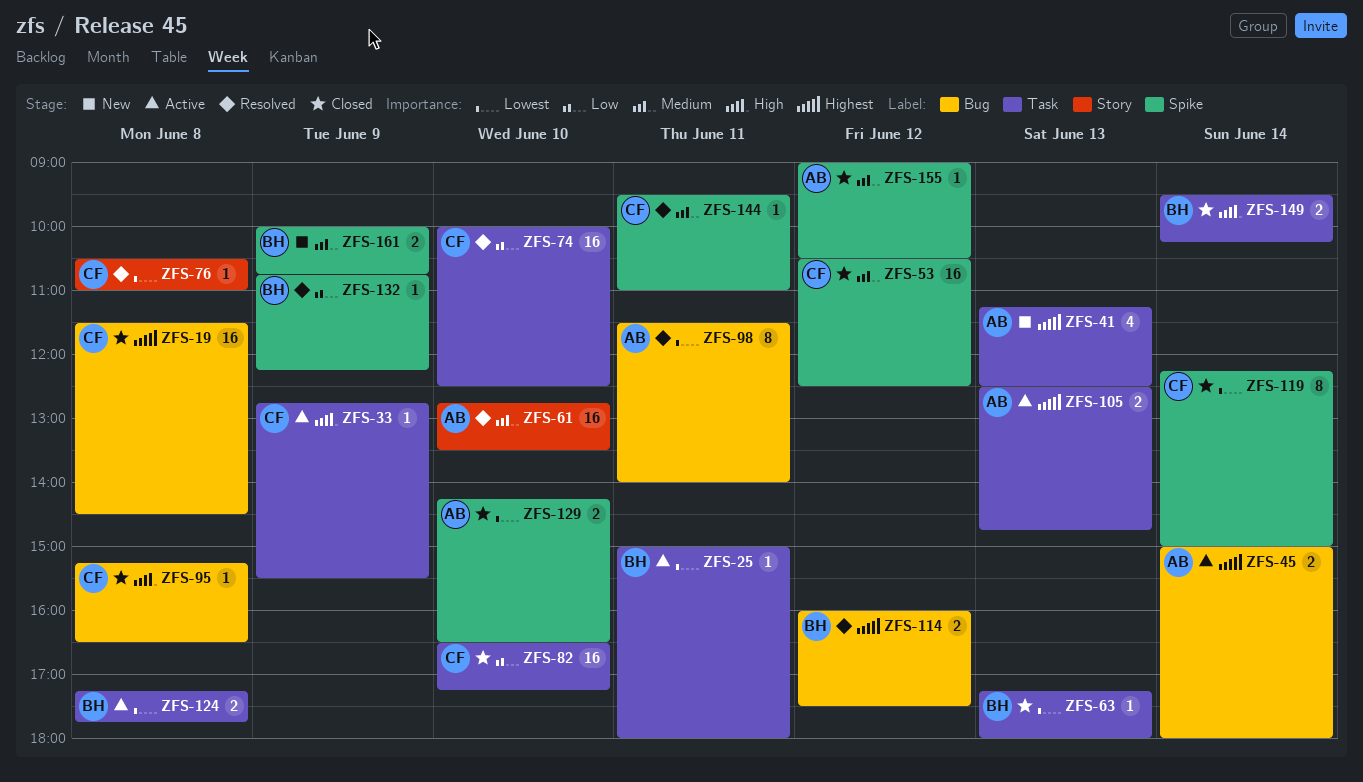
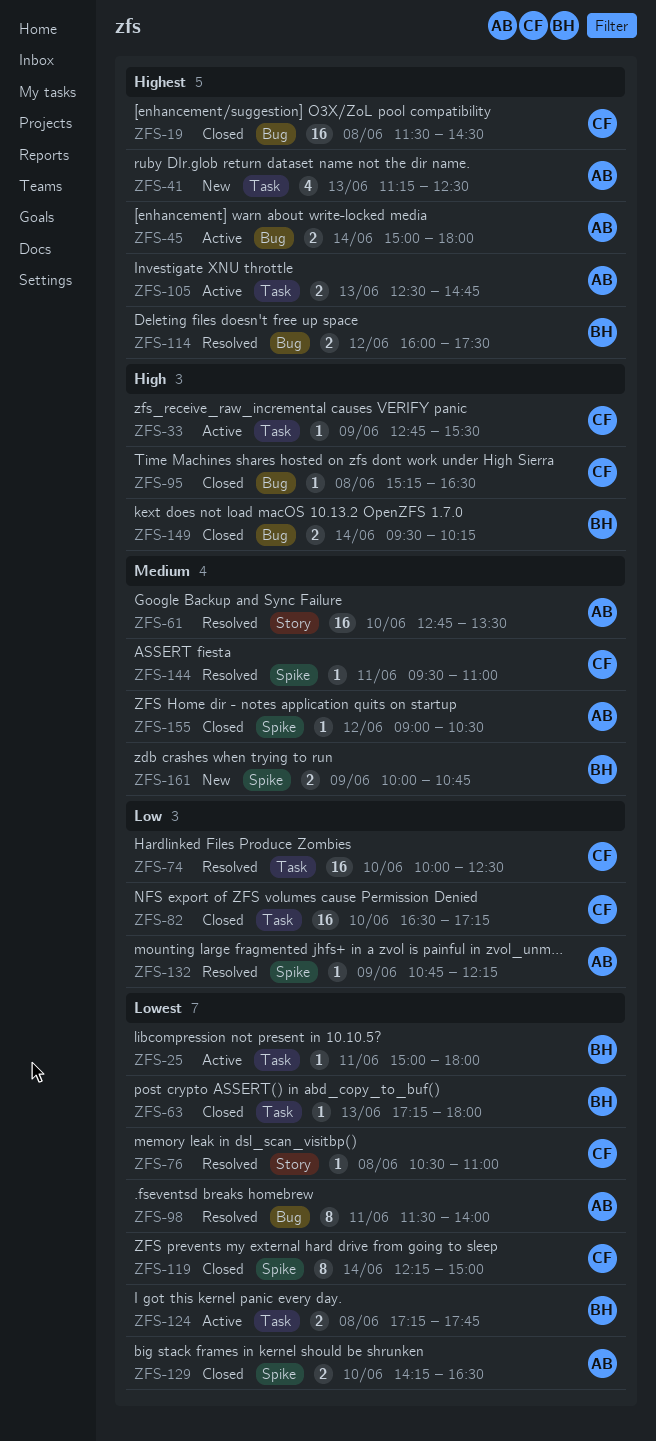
ZFS-53: present -> none
ZFS-132, owner: BH -> AB
ZFS-149, label: Task -> Bug

